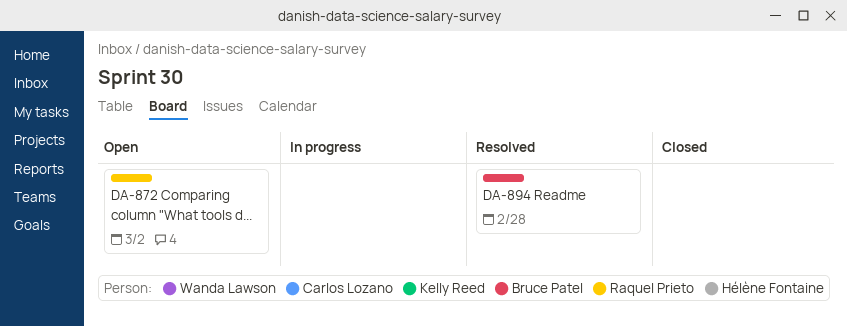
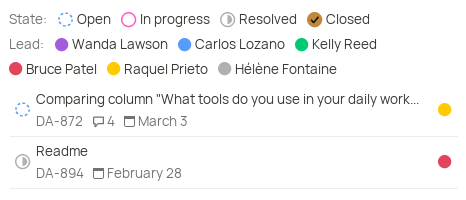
DA-872, due: Mar 2 -> Mar 3

